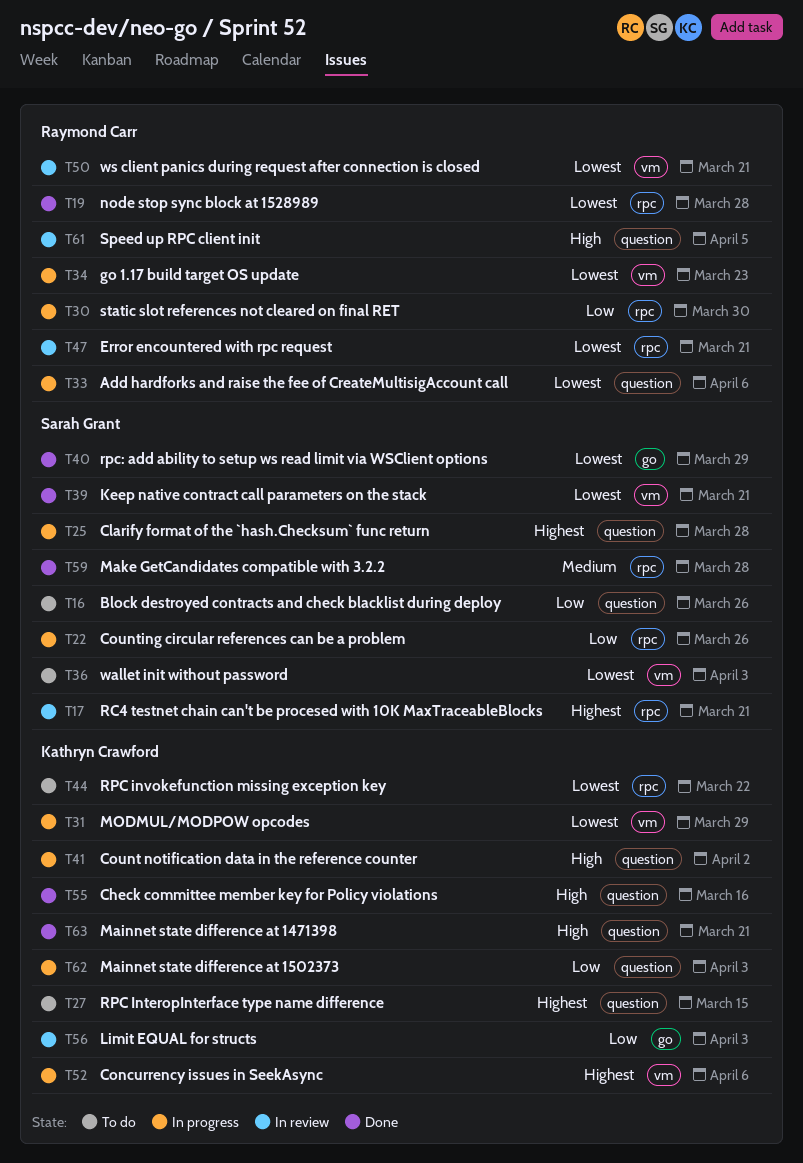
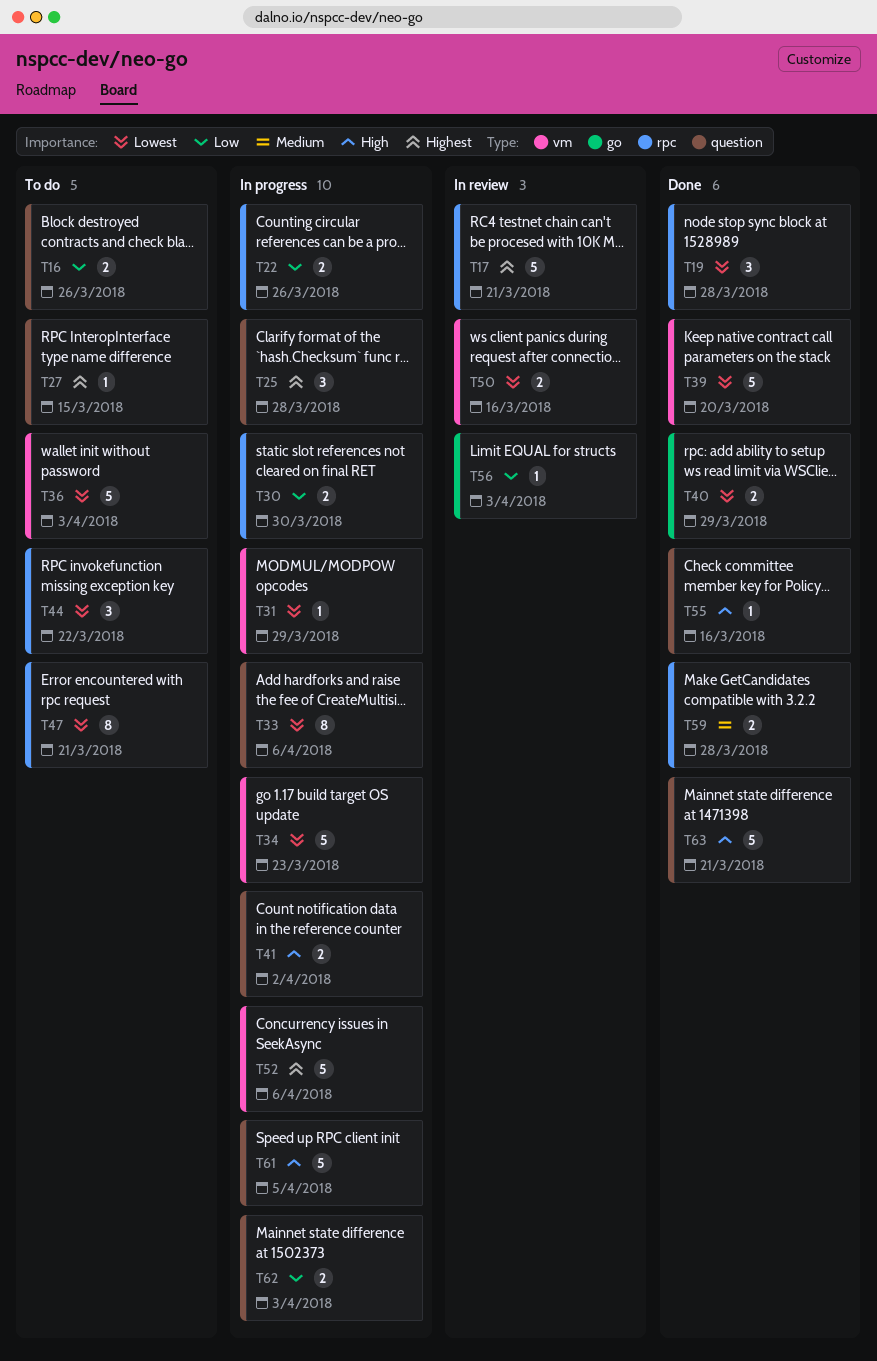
T39, due: Mar 21 -> Mar 20
T47, status: In review -> To do
T50, due: Mar 21 -> Mar 16
T61, status: In review -> In progress

